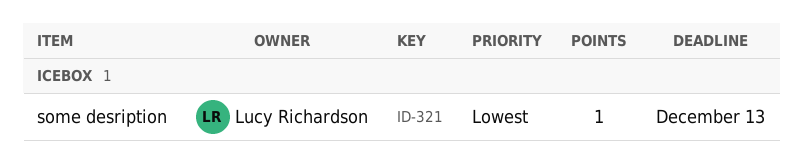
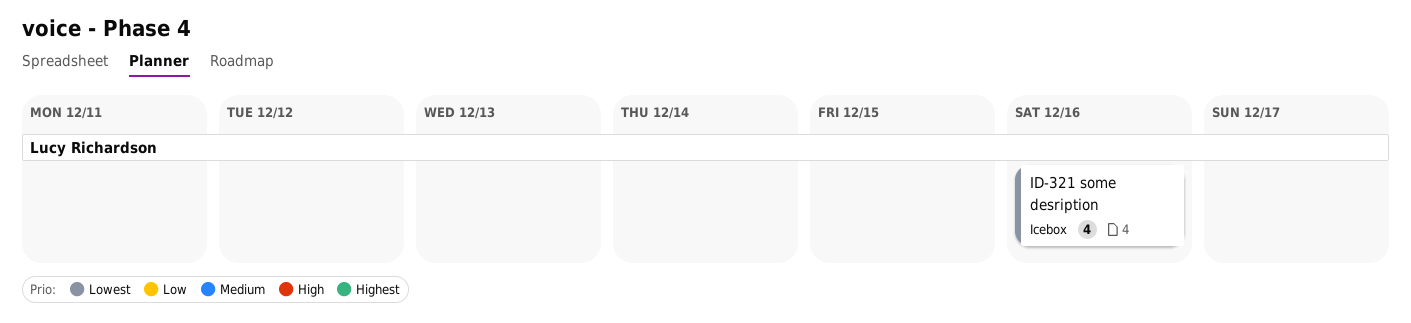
ID-321, estimate: 1 -> 4
ID-321, due: Dec 13 -> Dec 16

